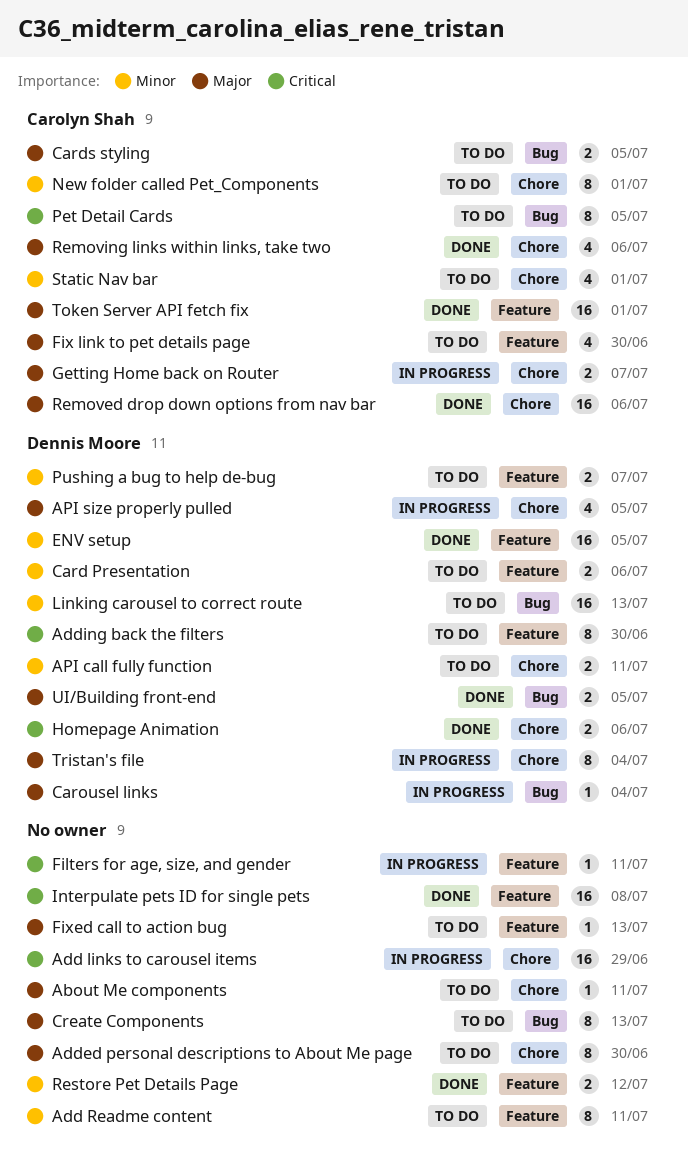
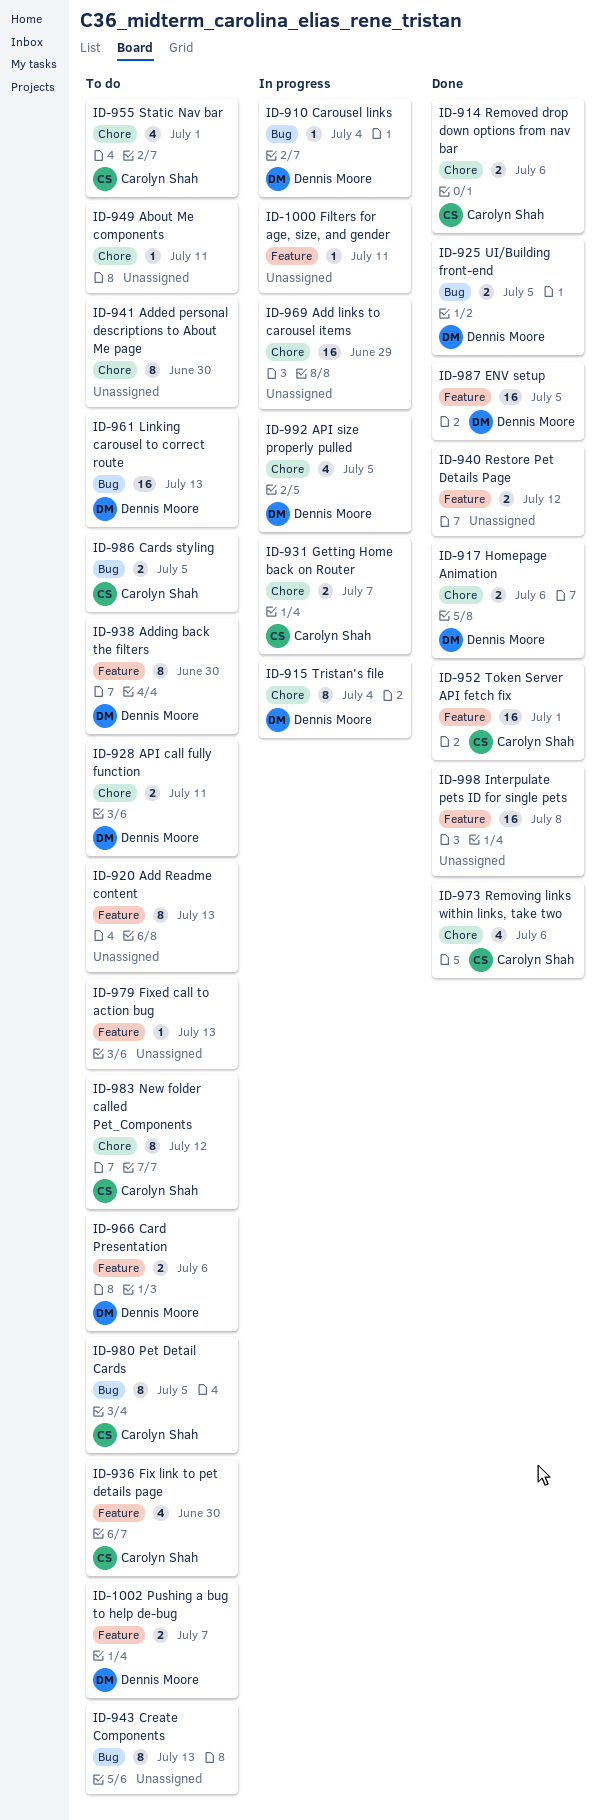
Add Readme content, due: Jul 11 -> Jul 13
New folder called Pet_Components, due: Jul 1 -> Jul 12
Removed drop down options from nav bar, estimate: 16 -> 2

